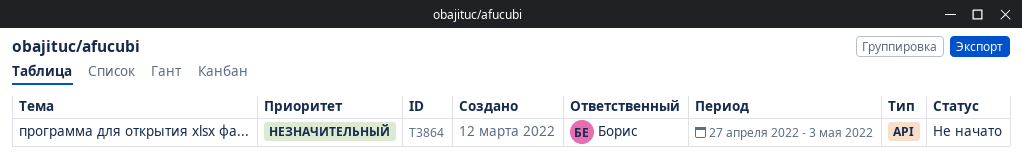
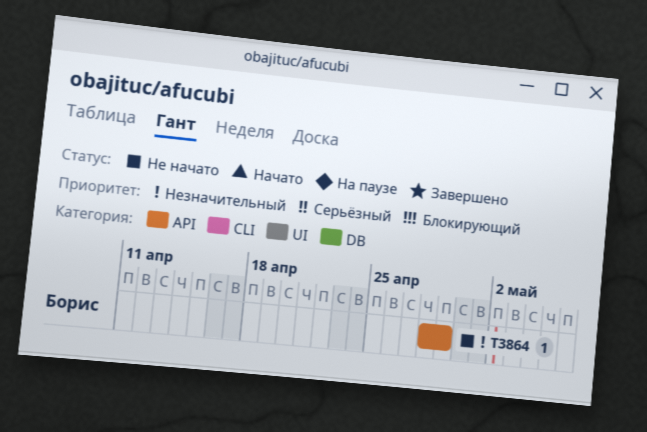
T3864, start: Apr 27 -> Apr 28
T3864, due: May 3 -> Apr 29

